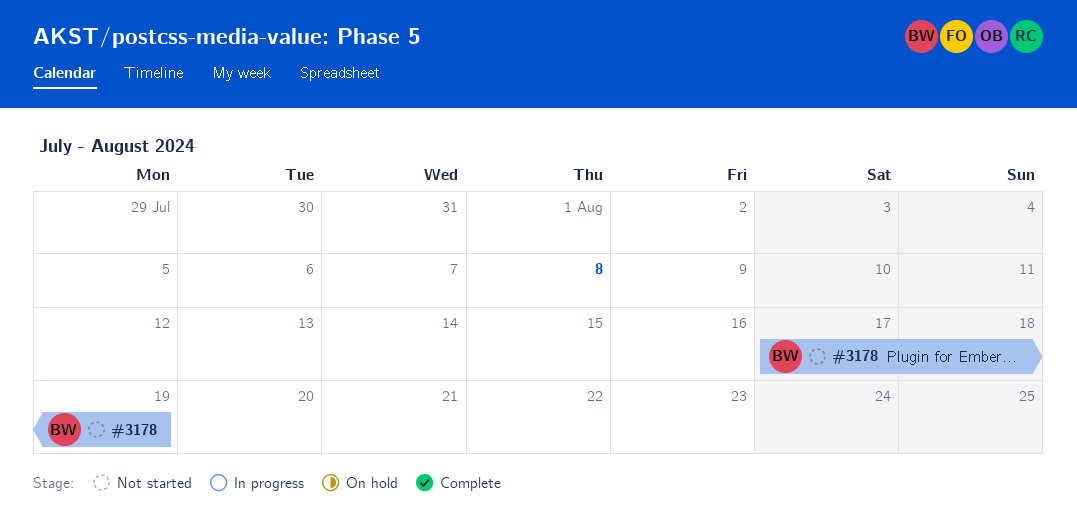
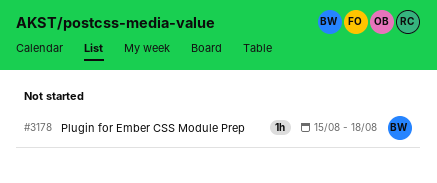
#3178, start: Aug 17 -> Aug 15
#3178, due: Aug 19 -> Aug 18

